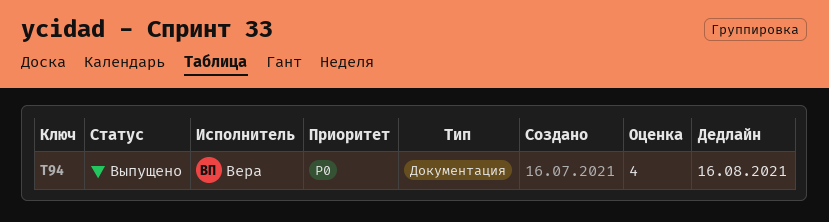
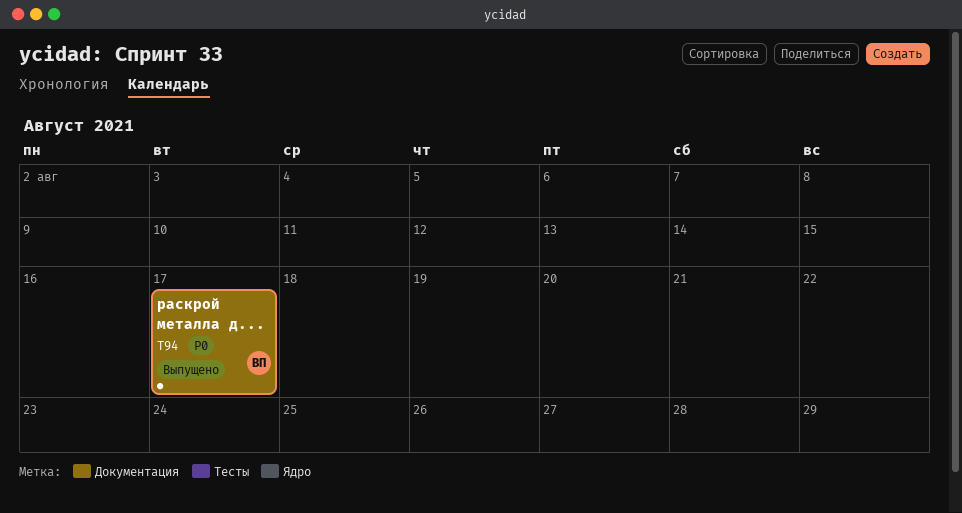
T94, estimate: 4 -> 1
T94, due: Aug 16 -> Aug 17

